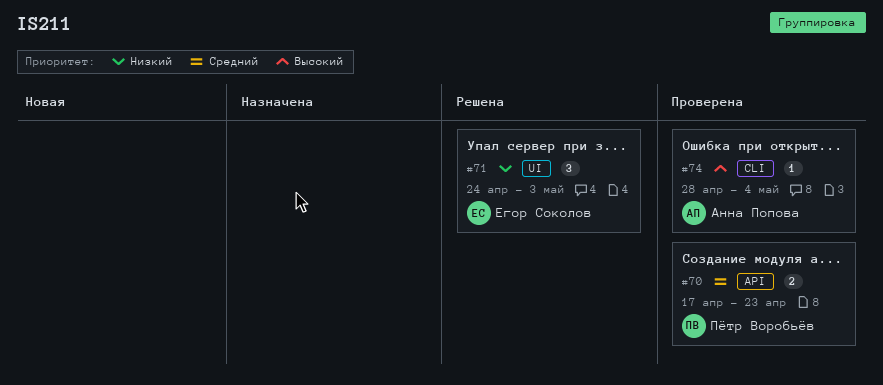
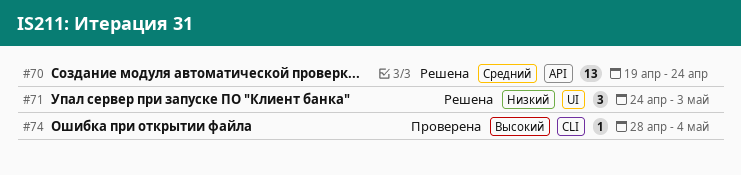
#70, status: Проверена -> Решена
#70, estimate: 2 -> 13
#70, start: Apr 17 -> Apr 19
#70, due: Apr 23 -> Apr 24

